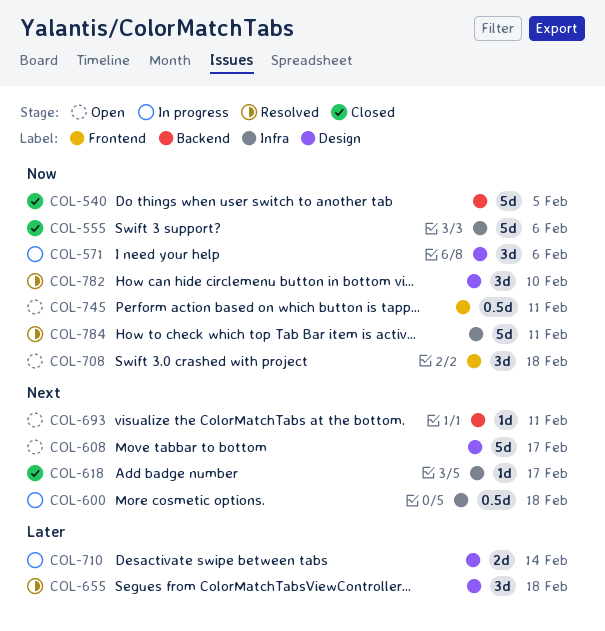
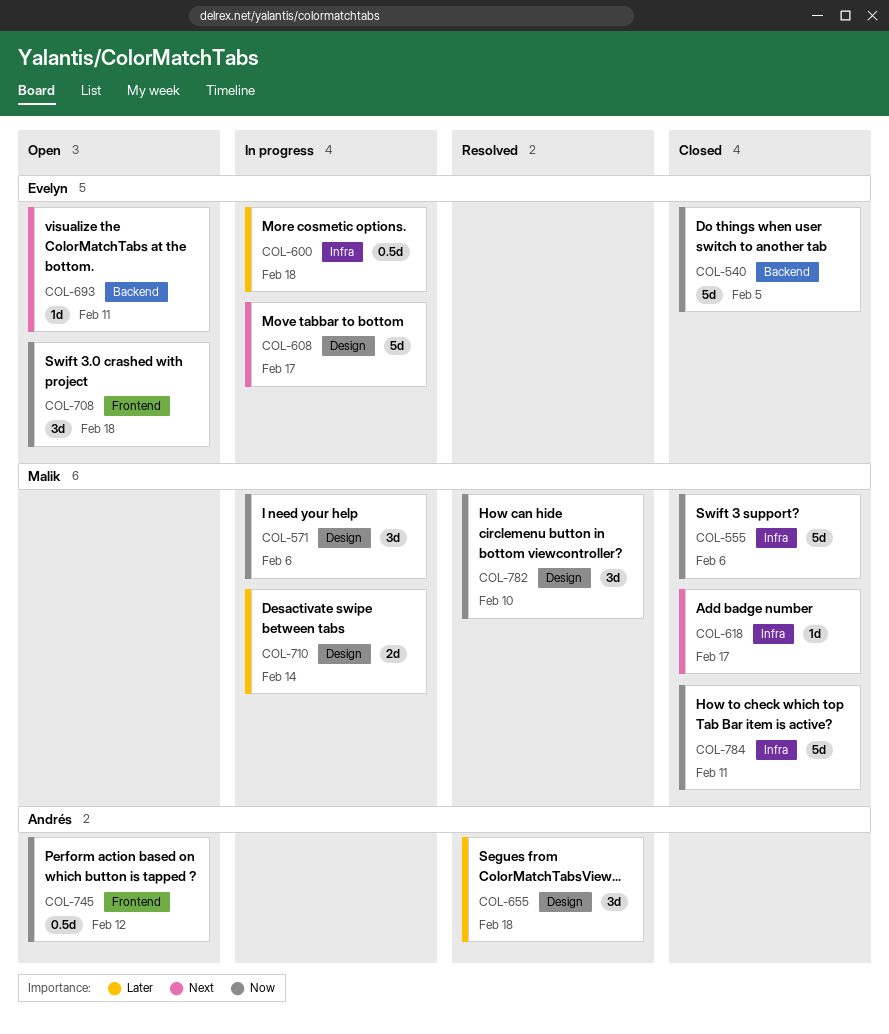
COL-600, priority: Next -> Later
COL-608, status: Open -> In progress
COL-745, due: Feb 11 -> Feb 12
COL-784, status: Resolved -> Closed

